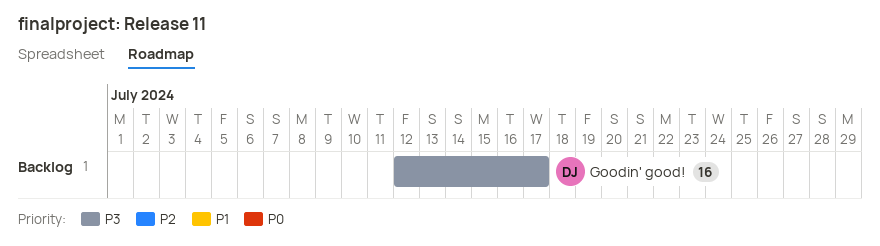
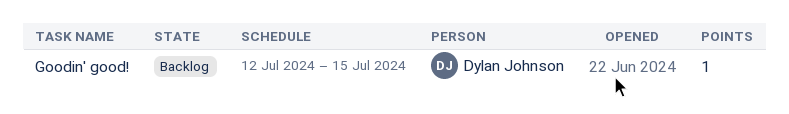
Goodin' good!, estimate: 16 -> 1
Goodin' good!, due: Jul 17 -> Jul 15

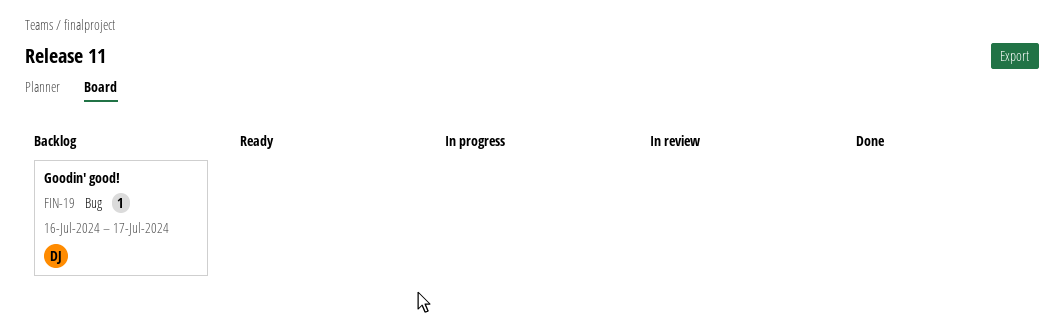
Goodin' good!, start: Jul 12 -> Jul 16
Goodin' good!, due: Jul 15 -> Jul 17

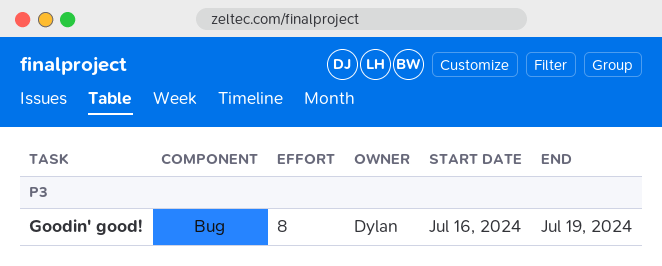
Goodin' good!, estimate: 1 -> 8
Goodin' good!, due: Jul 17 -> Jul 19

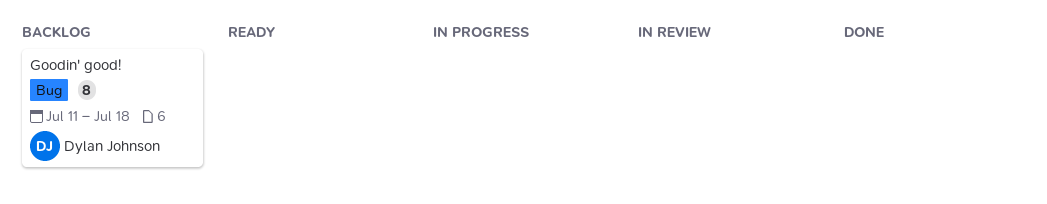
Goodin' good!, start: Jul 16 -> Jul 11
Goodin' good!, due: Jul 19 -> Jul 18

